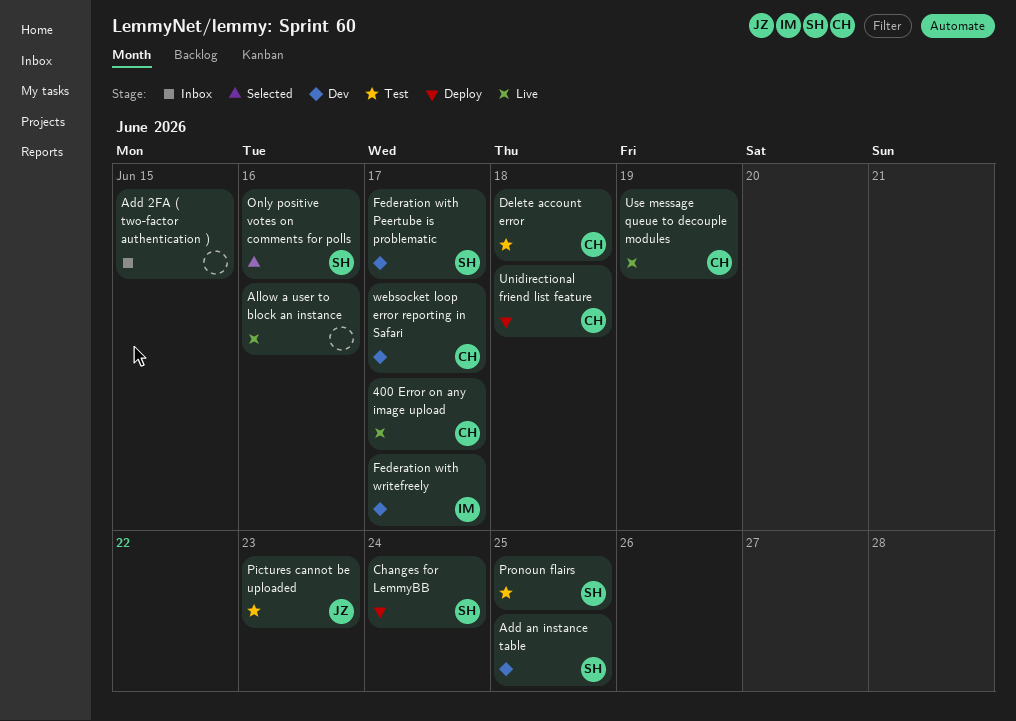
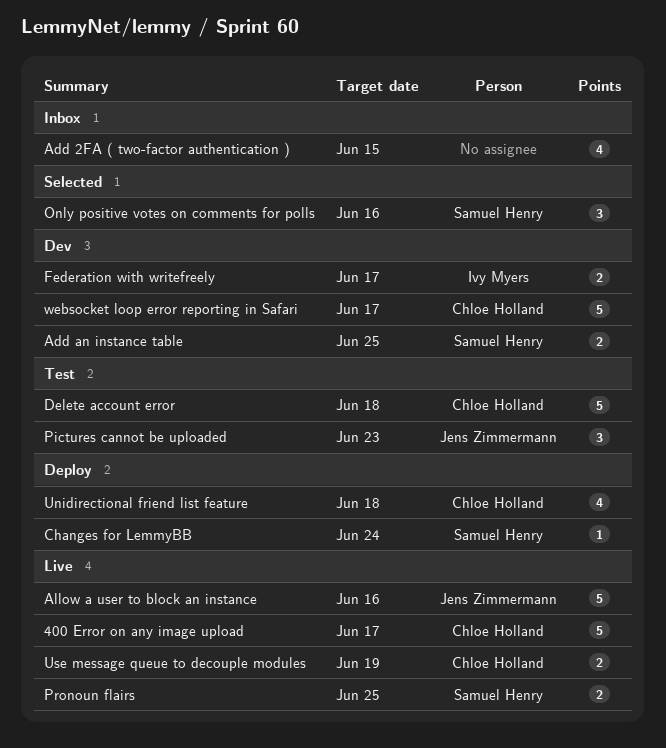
Allow a user to block an instance, owner: none -> Jens Zimmermann
Federation with Peertube is problematic: present -> none
Pronoun flairs, status: Test -> Live

